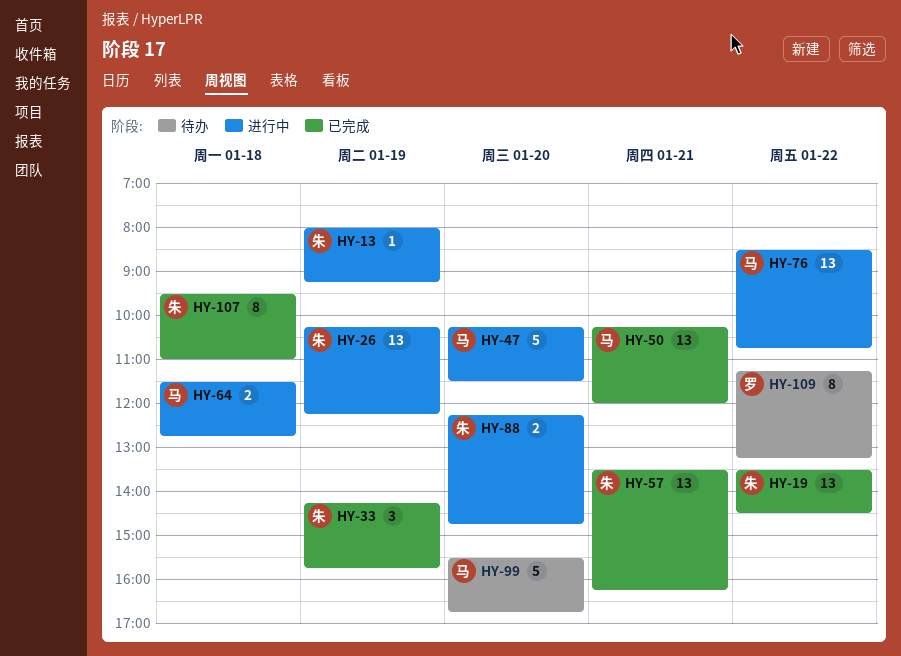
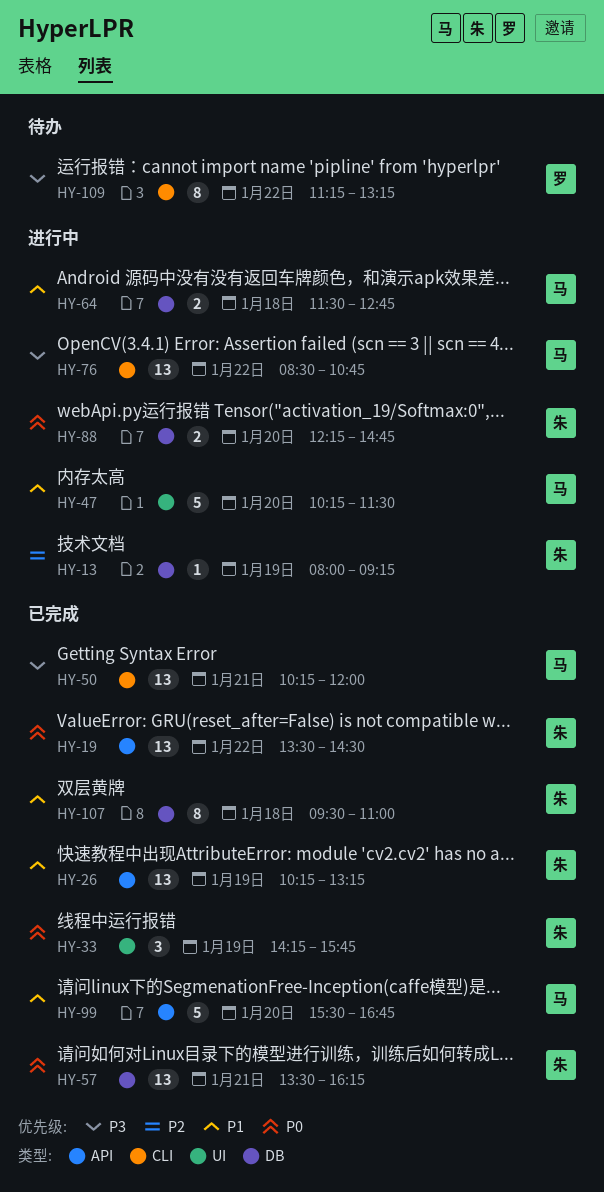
HY-26, status: 进行中 -> 已完成
HY-26, ends: 12:15 -> 13:15
HY-99, status: 待办 -> 已完成

